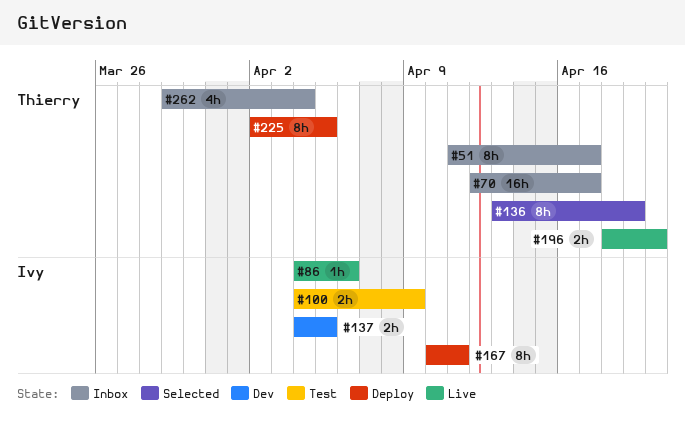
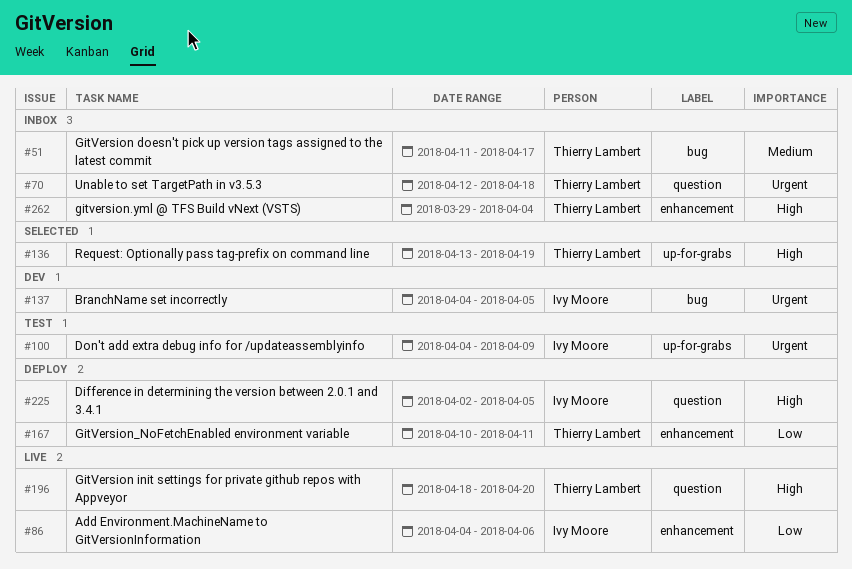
#70, due: Apr 17 -> Apr 18
#167, owner: Ivy Moore -> Thierry Lambert
#225, owner: Thierry Lambert -> Ivy Moore

